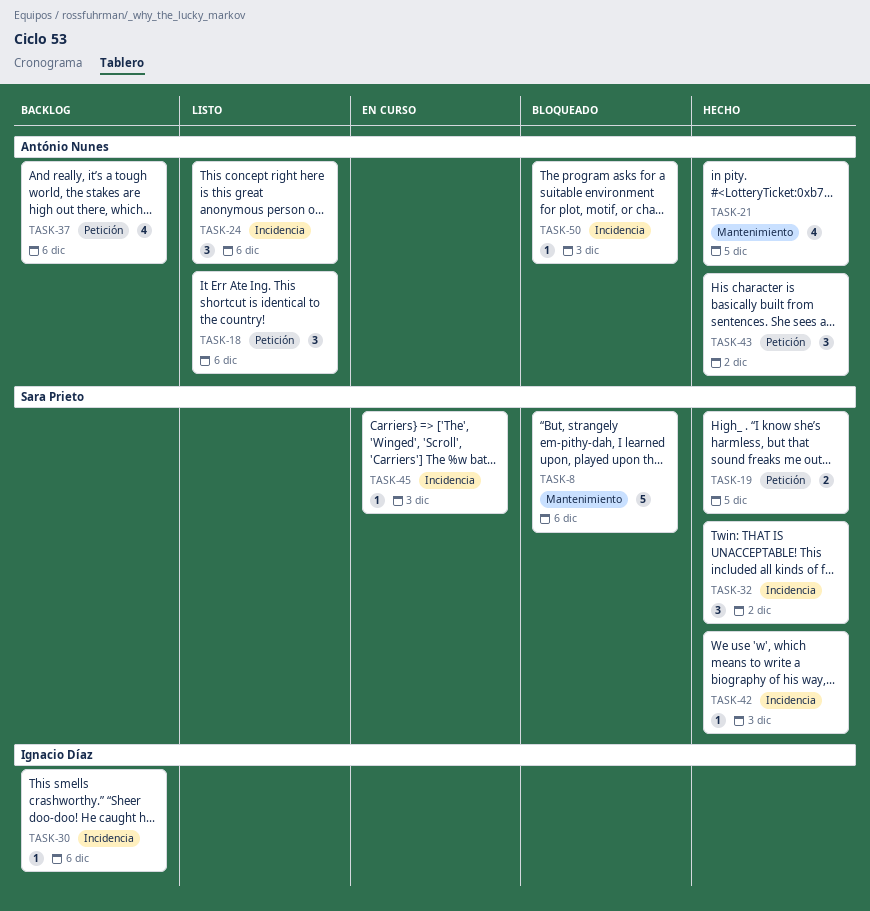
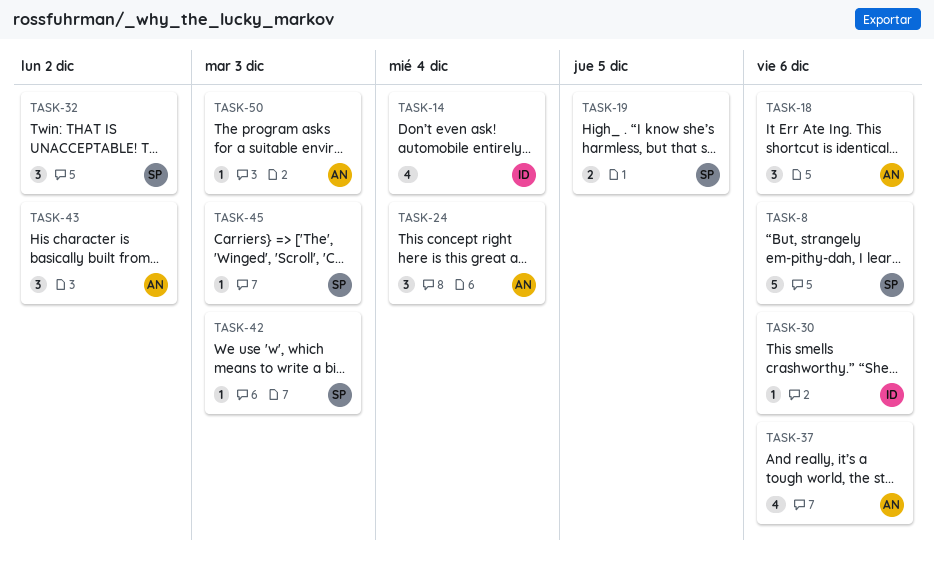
TASK-14: none -> present
TASK-21: present -> none
TASK-24, due: Dec 6 -> Dec 4

